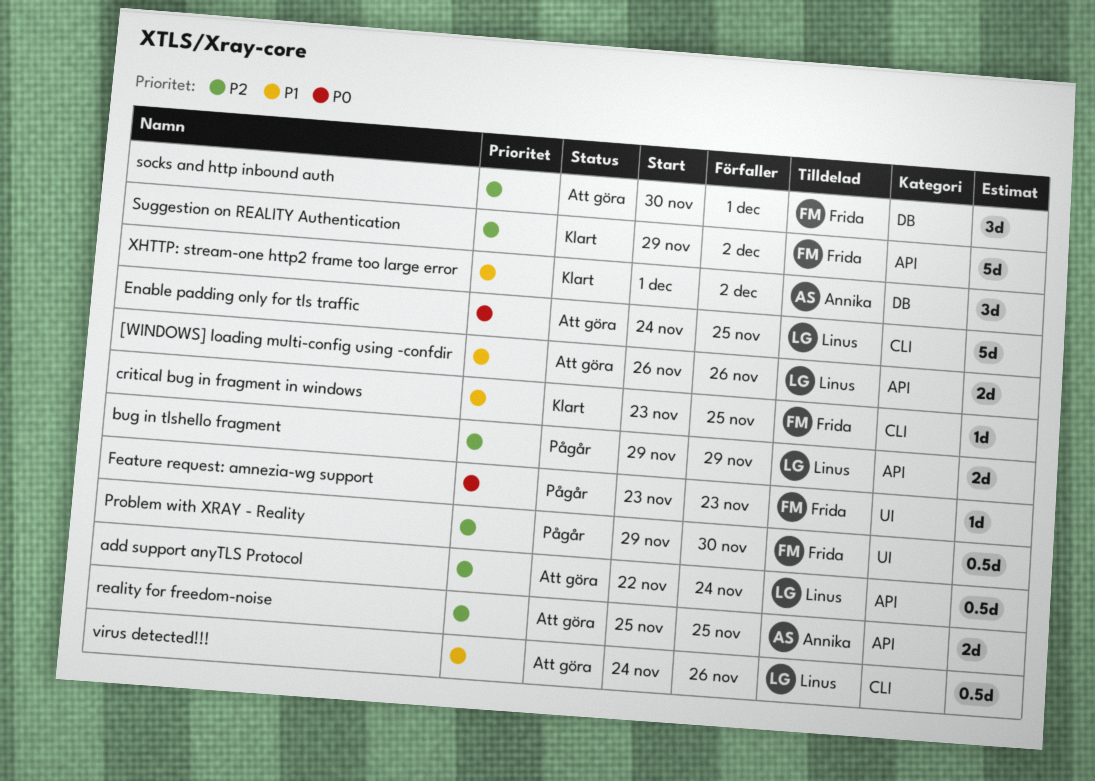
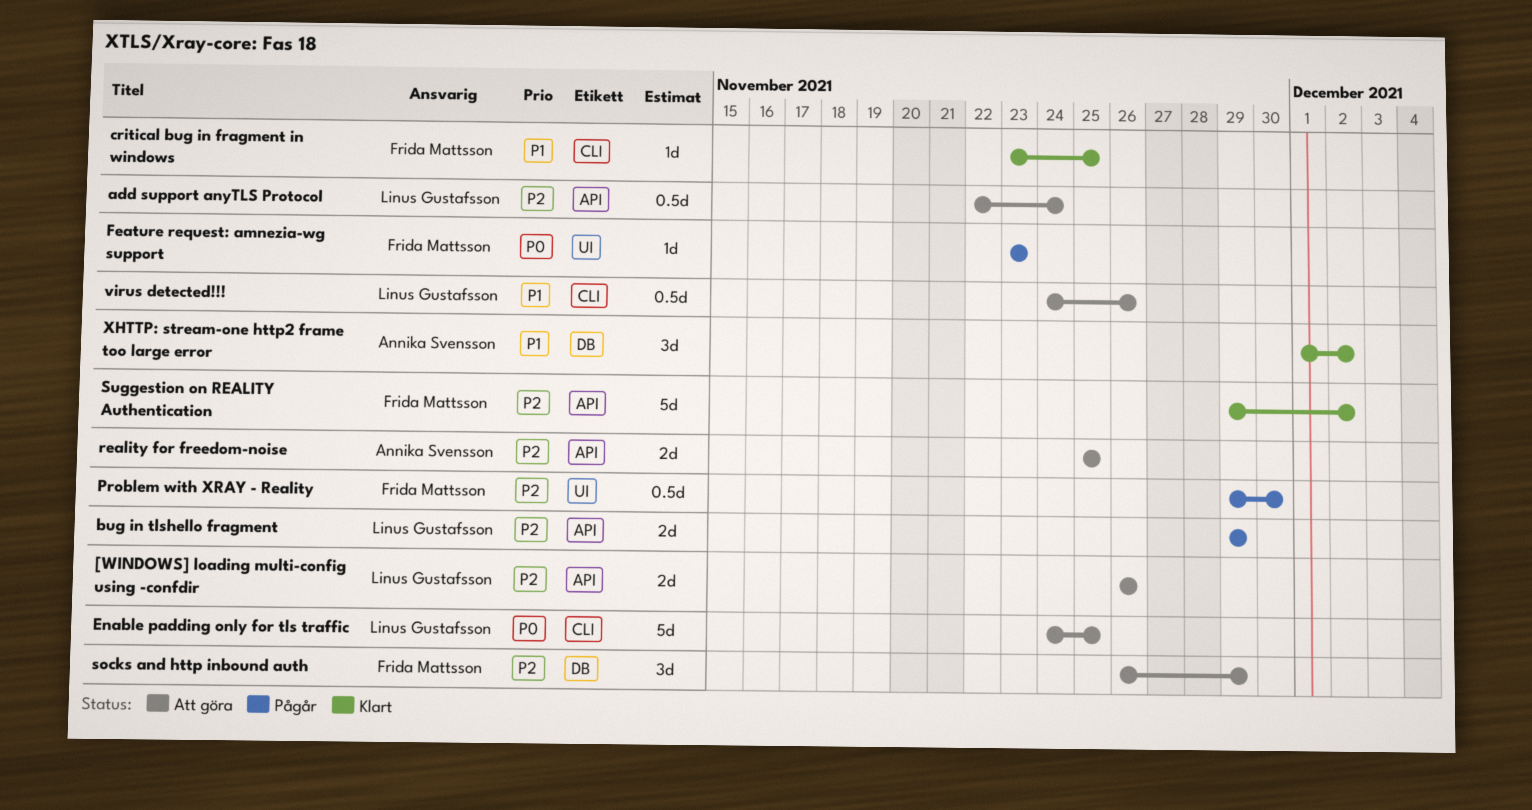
[WINDOWS] loading multi-config using -confdir, priority: P1 -> P2
socks and http inbound auth, start: Nov 30 -> Nov 26
socks and http inbound auth, due: Dec 1 -> Nov 29

